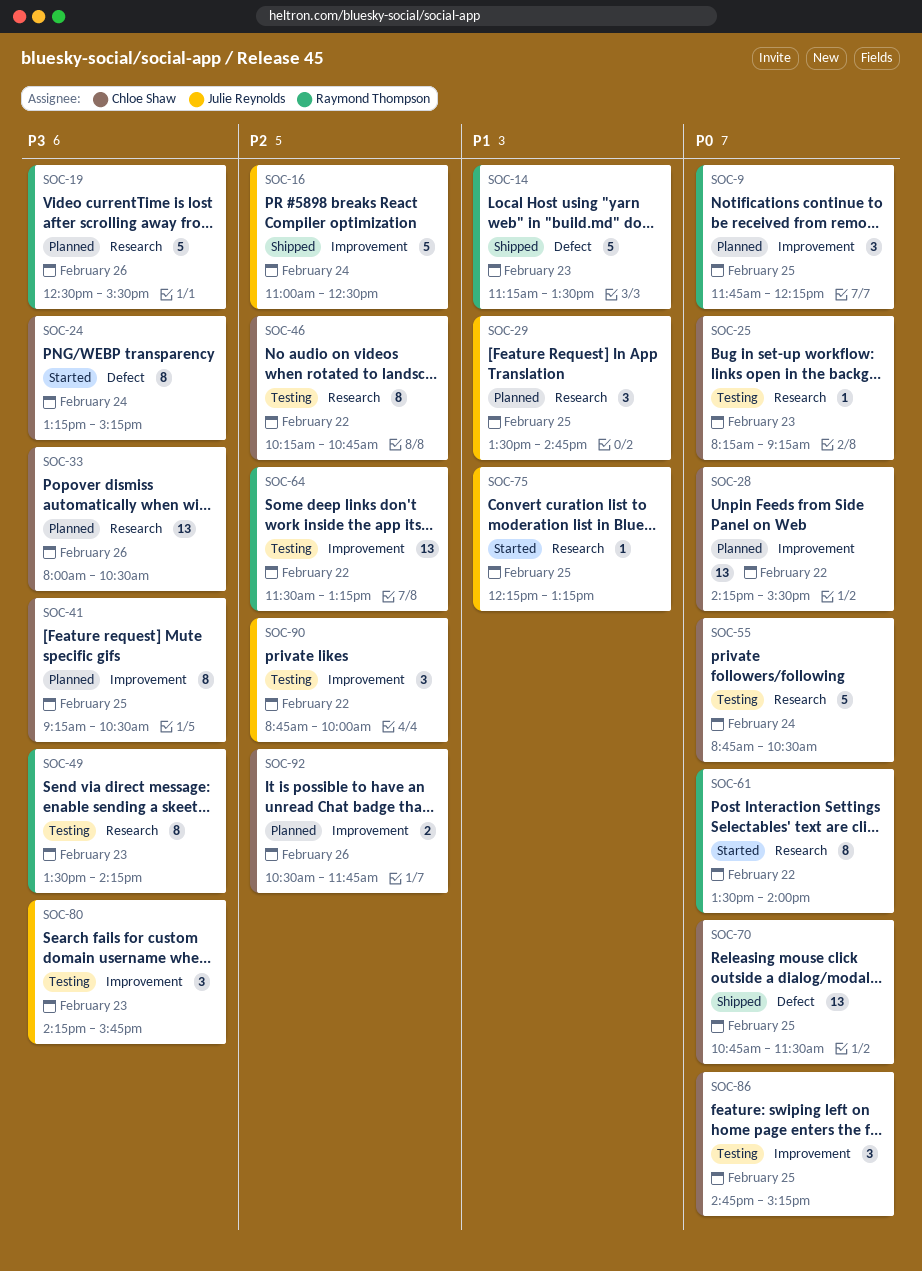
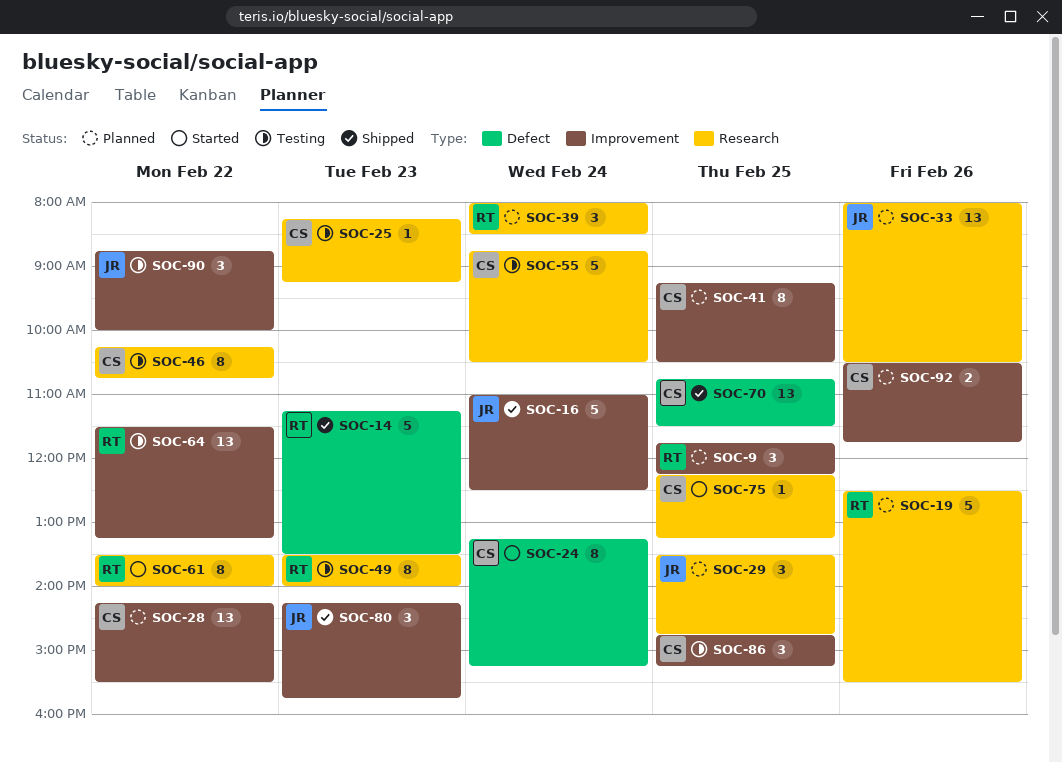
SOC-33, owner: Chloe Shaw -> Julie Reynolds
SOC-39: none -> present
SOC-49, ends: 14:15 -> 14:00
SOC-75, owner: Julie Reynolds -> Chloe Shaw
SOC-80, status: Testing -> Shipped

